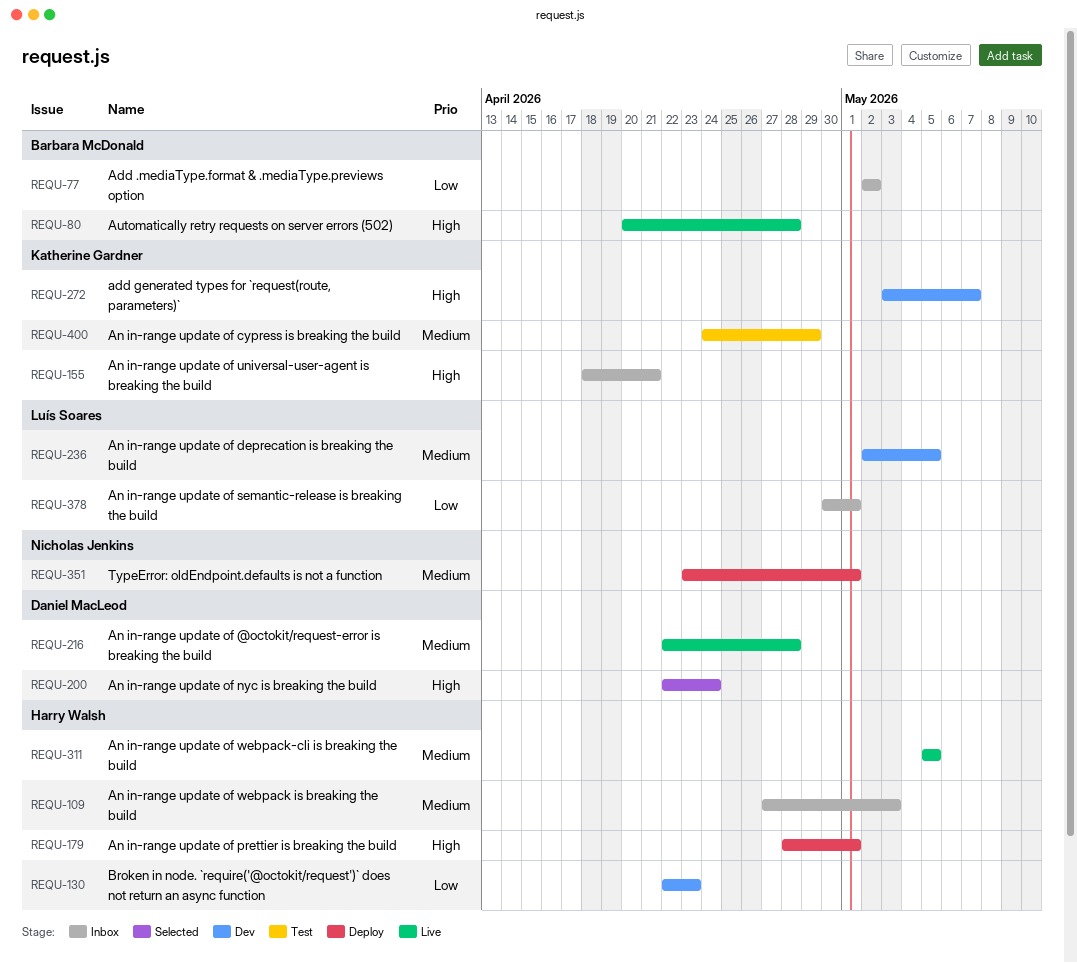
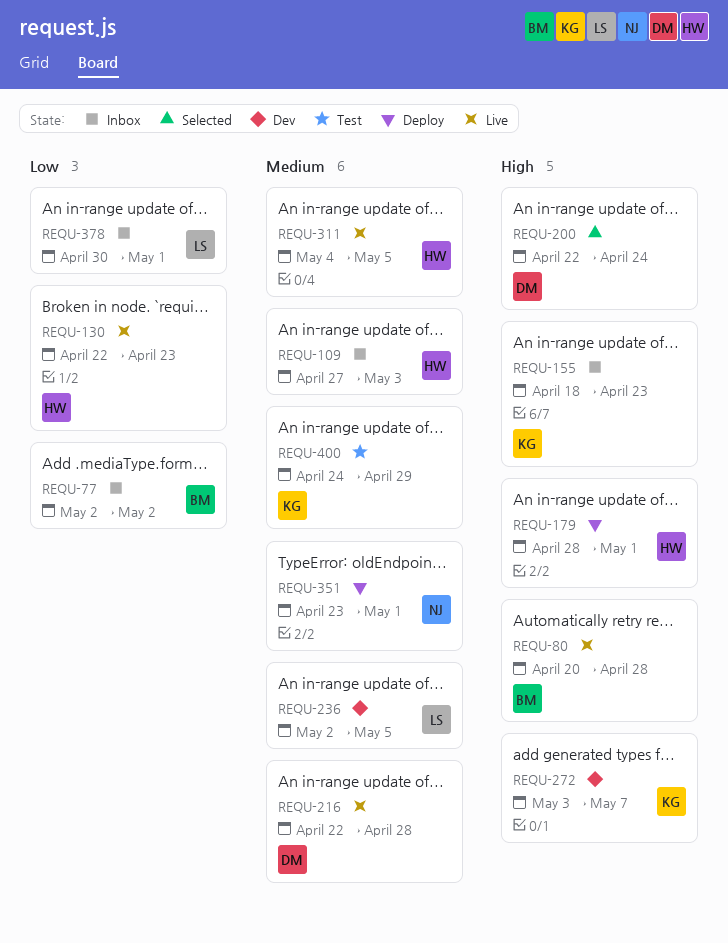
REQU-130, status: Dev -> Live
REQU-155, due: Apr 21 -> Apr 23
REQU-311, start: May 5 -> May 4

